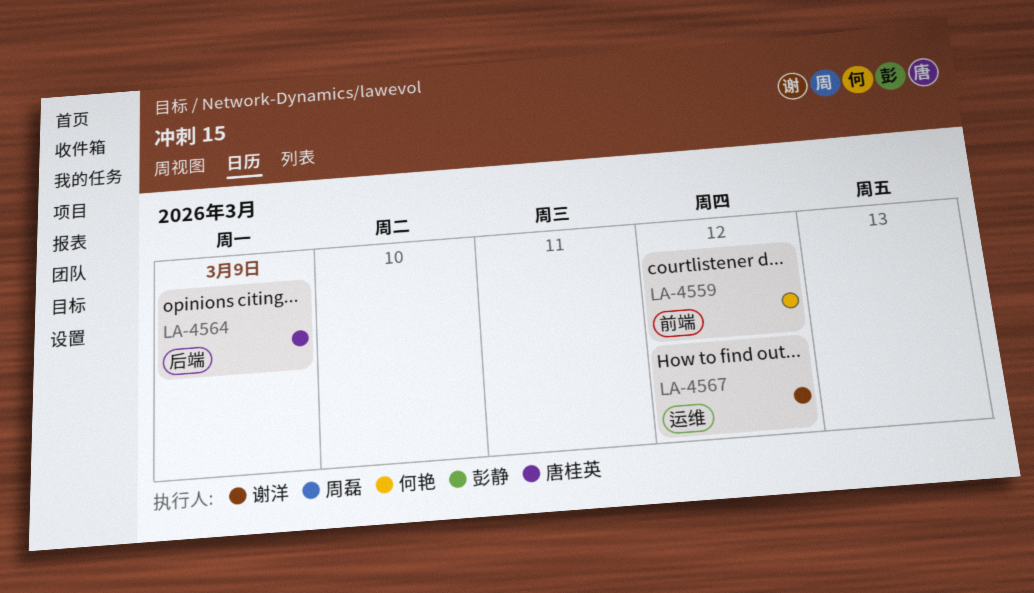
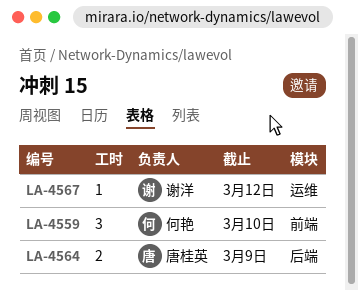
LA-4559, due: Mar 12 -> Mar 10

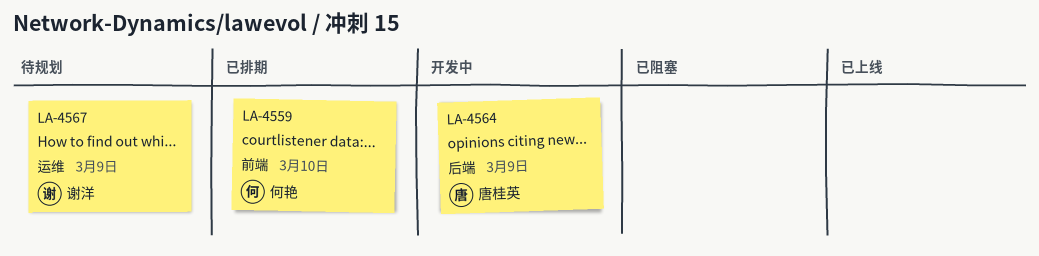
LA-4567, due: Mar 12 -> Mar 9

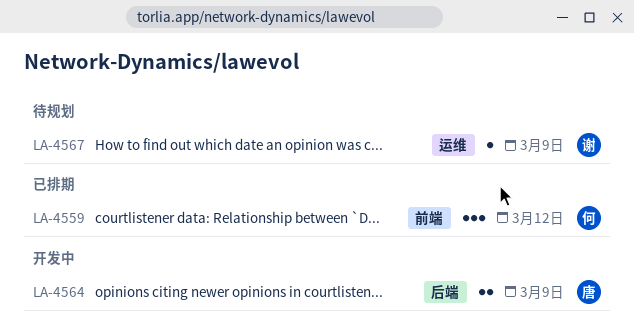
LA-4559, due: Mar 10 -> Mar 12

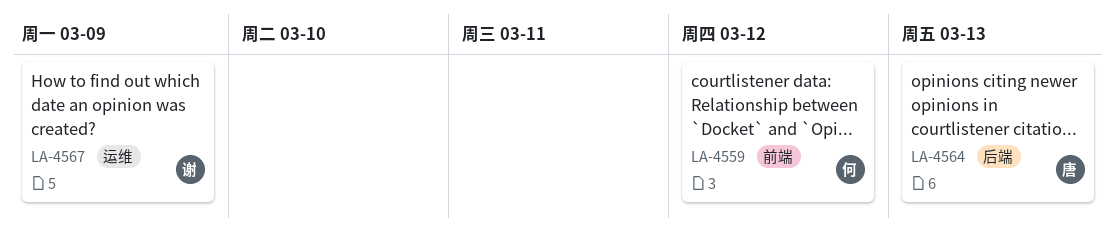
LA-4564, due: Mar 9 -> Mar 13

